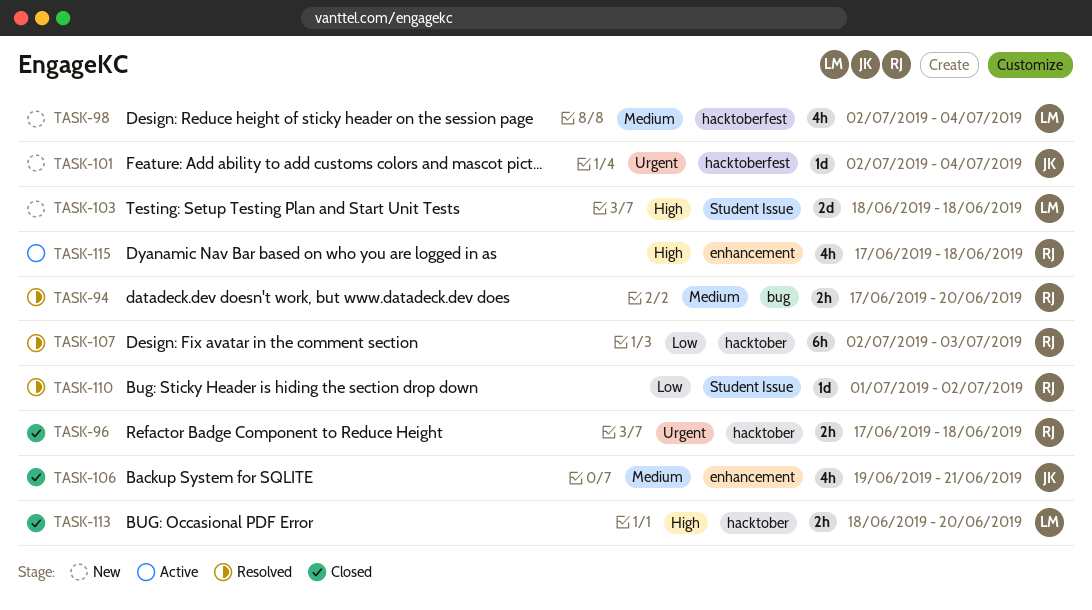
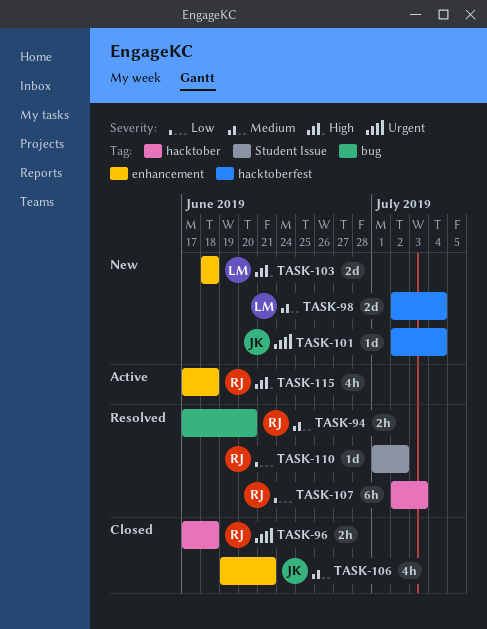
TASK-98, estimate: 4h -> 2d
TASK-103, label: Student Issue -> enhancement
TASK-113: present -> none

